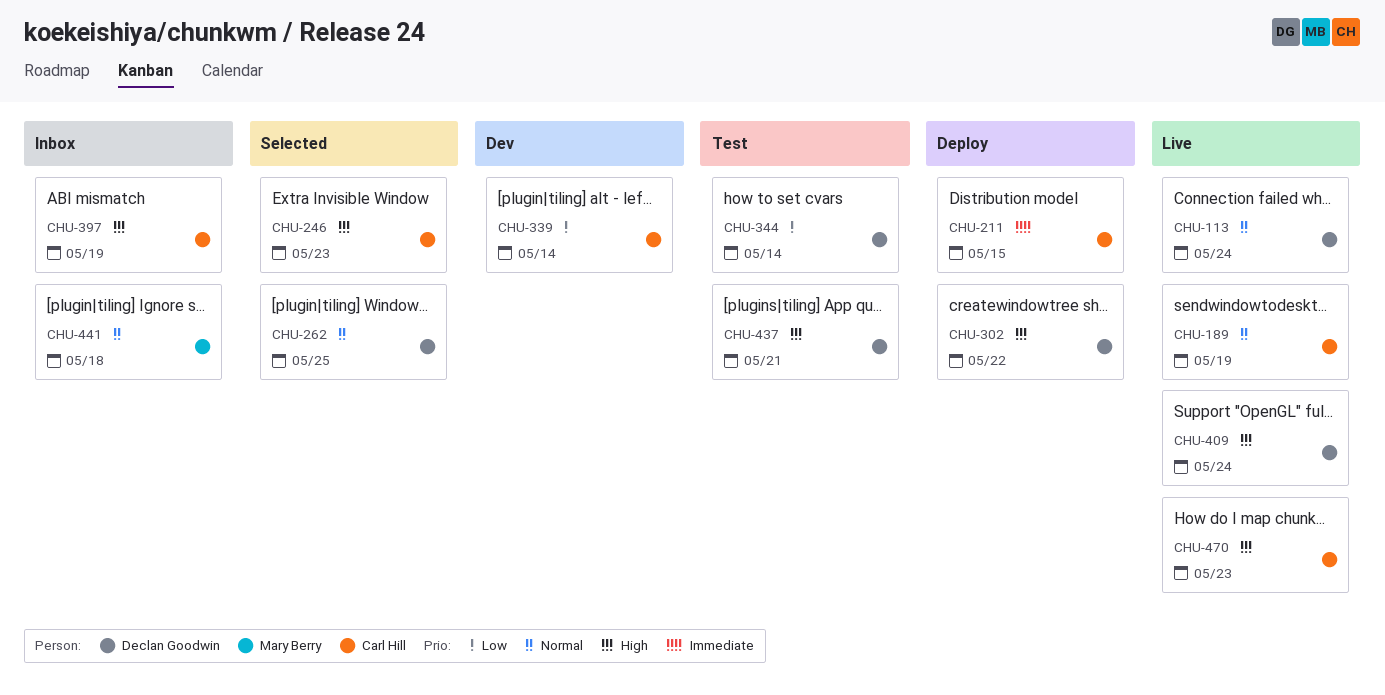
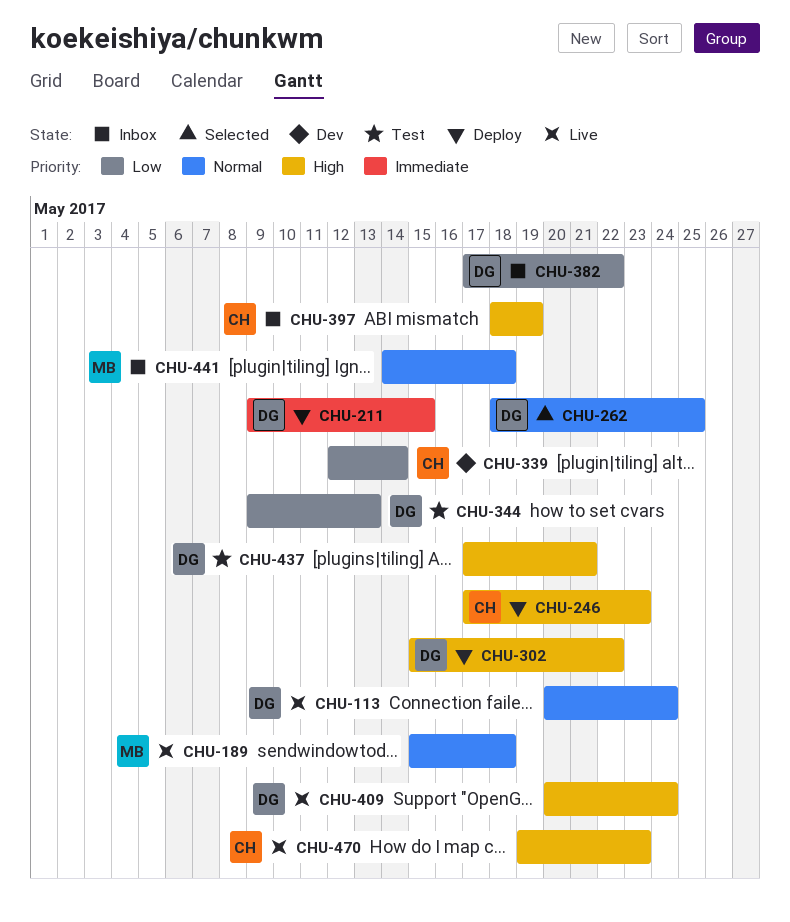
CHU-189, owner: Carl Hill -> Mary Berry
CHU-189, due: May 19 -> May 18
CHU-211, owner: Carl Hill -> Declan Goodwin
CHU-246, status: Selected -> Deploy
CHU-344, due: May 14 -> May 13
CHU-382: none -> present

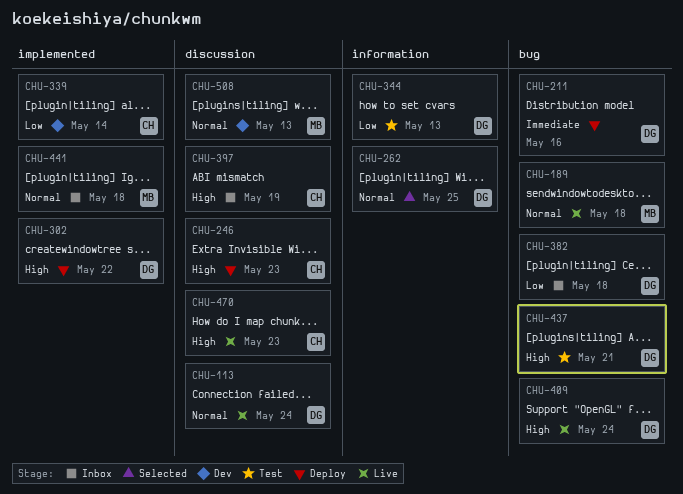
CHU-211, due: May 15 -> May 16
CHU-382, due: May 22 -> May 18
CHU-508: none -> present

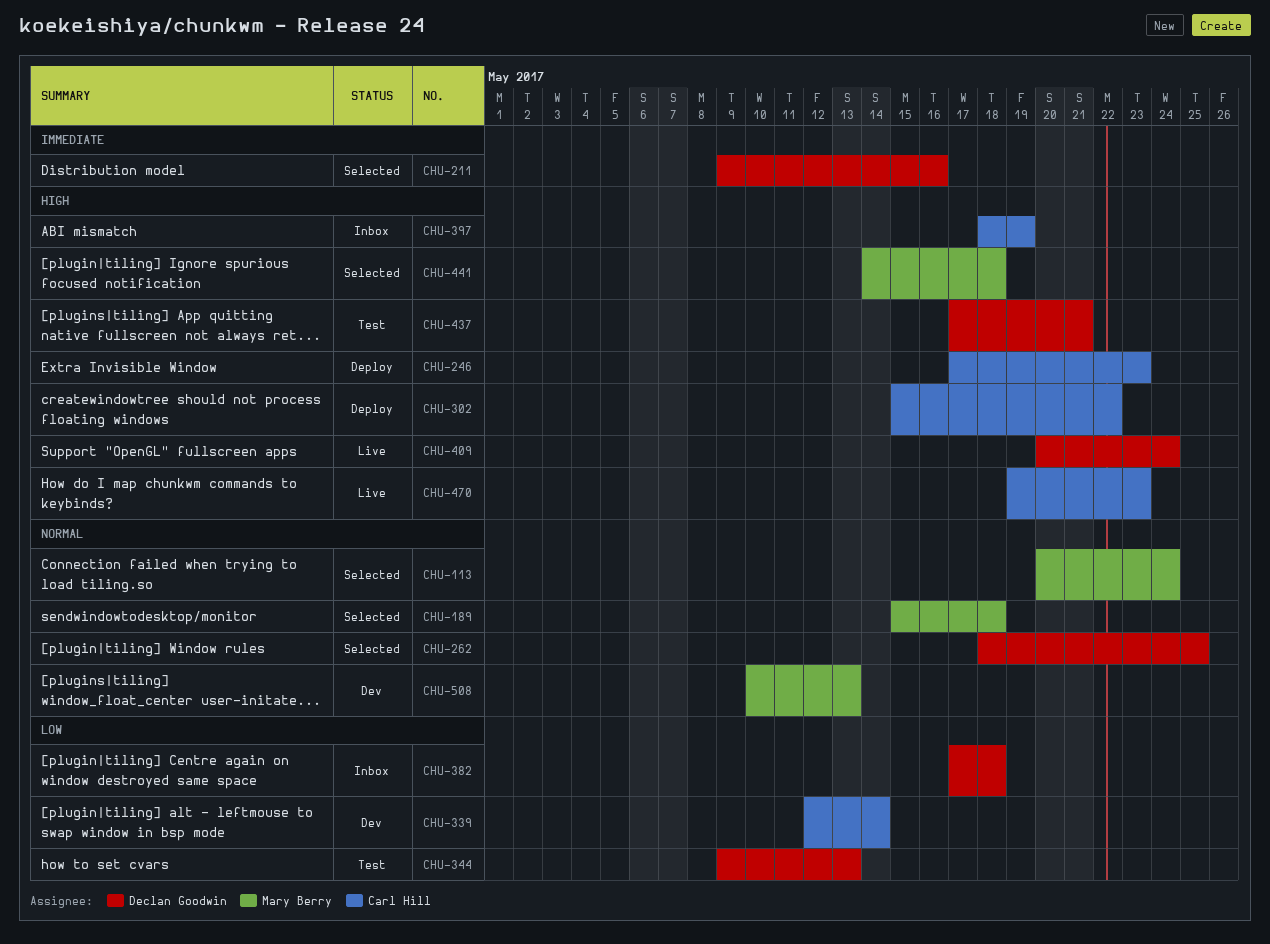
CHU-113, status: Live -> Selected
CHU-113, owner: Declan Goodwin -> Mary Berry
CHU-189, status: Live -> Selected
CHU-211, status: Deploy -> Selected
CHU-302, owner: Declan Goodwin -> Carl Hill
CHU-441, status: Inbox -> Selected
CHU-441, priority: Normal -> High

